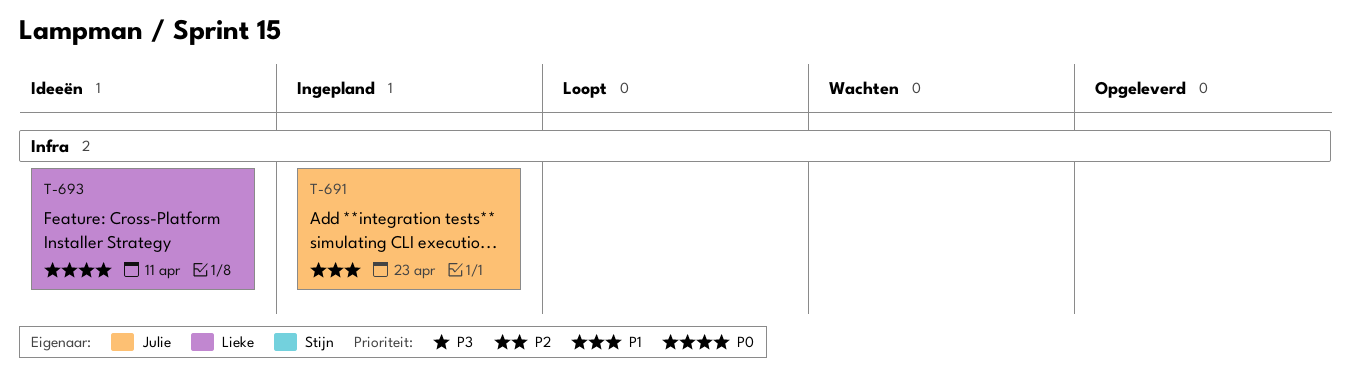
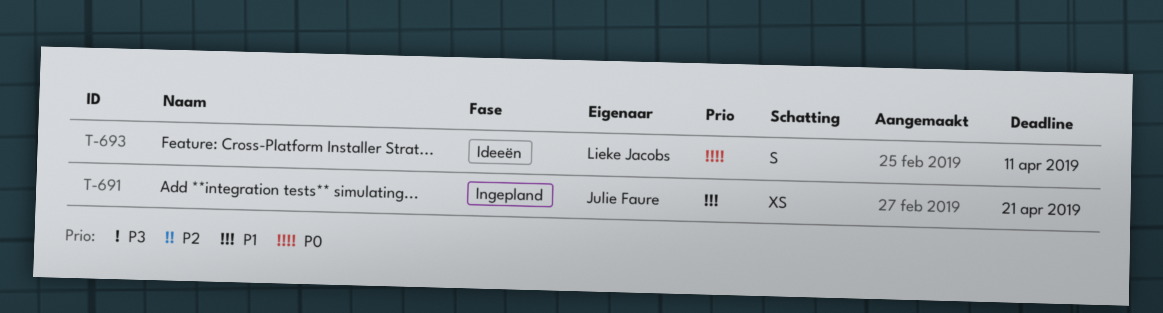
T-691, due: Apr 23 -> Apr 21

